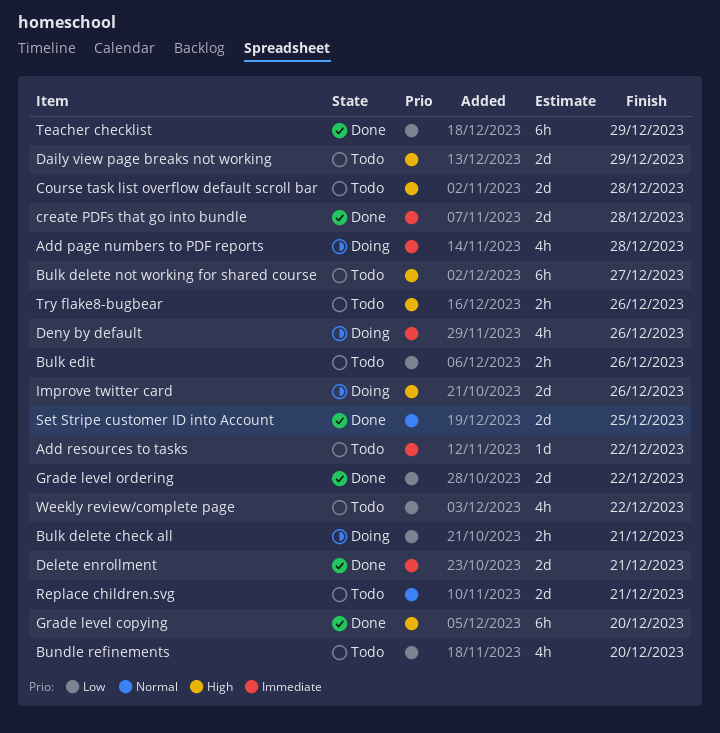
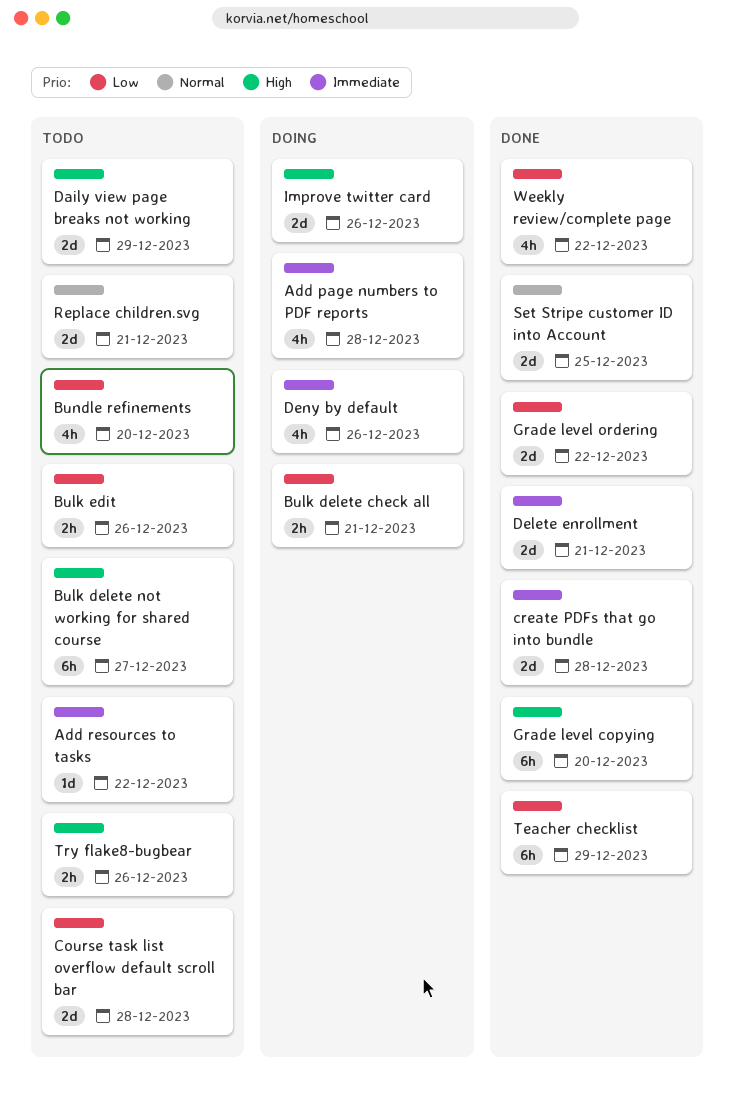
Course task list overflow default scroll bar, priority: High -> Low
Weekly review/complete page, status: Todo -> Done

